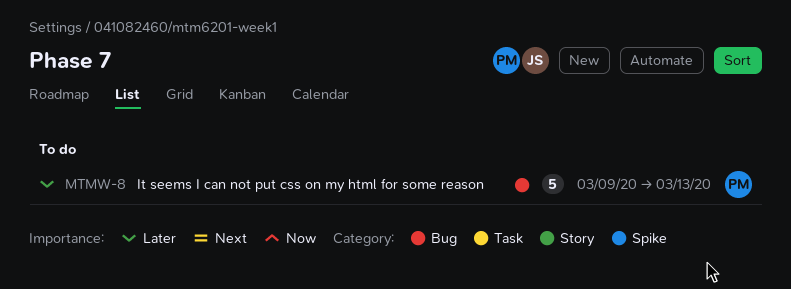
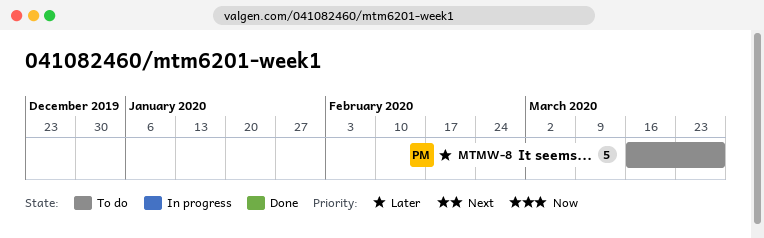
MTMW-8, start: Mar 9 -> Mar 16
MTMW-8, due: Mar 13 -> Mar 27

